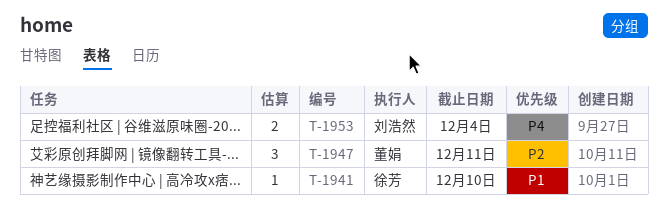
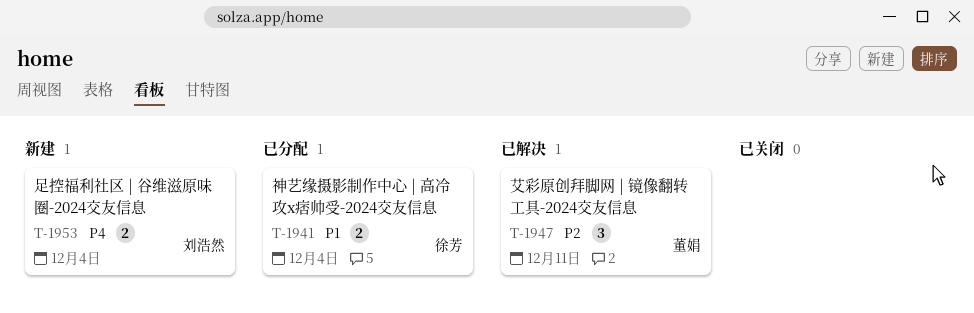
T-1941, estimate: 1 -> 2
T-1941, due: Dec 10 -> Dec 4

